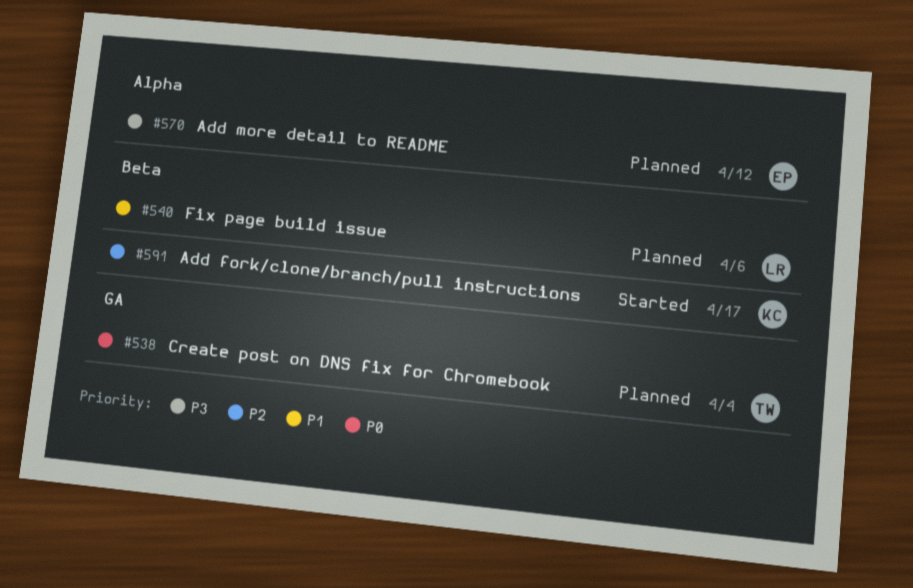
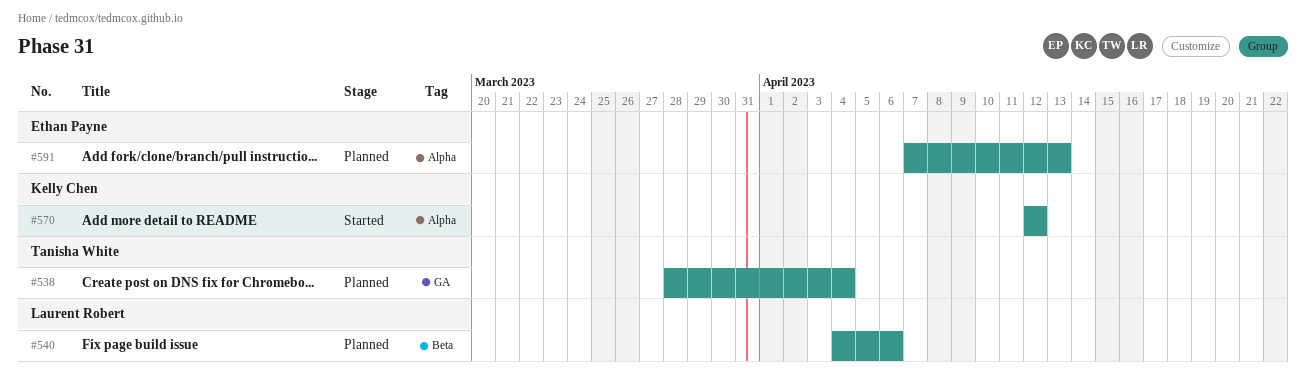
#570, status: Planned -> Started
#570, owner: Ethan Payne -> Kelly Chen
#591, status: Started -> Planned
#591, owner: Kelly Chen -> Ethan Payne
#591, label: Beta -> Alpha
#591, due: Apr 17 -> Apr 13

